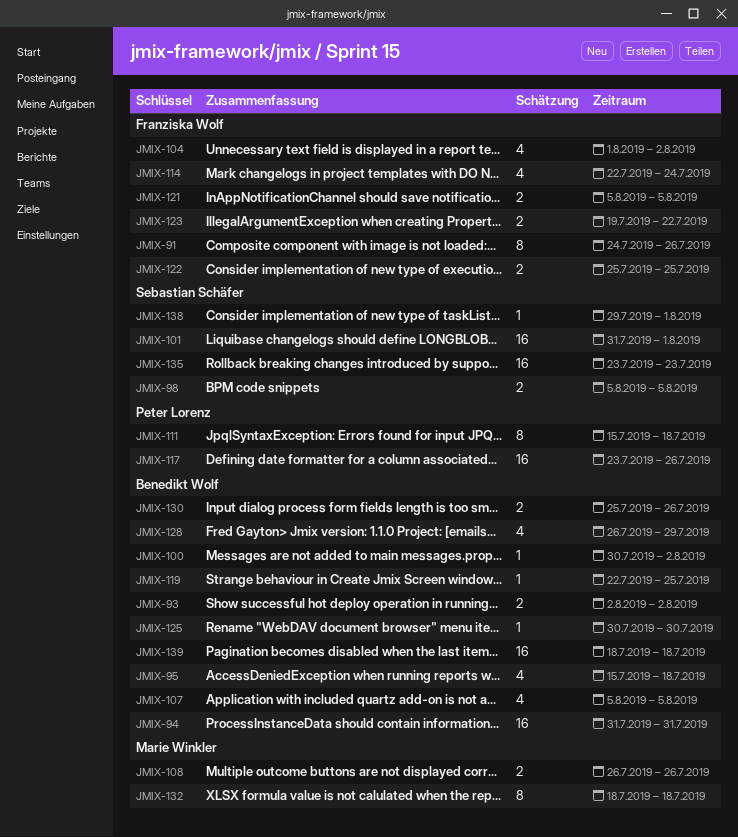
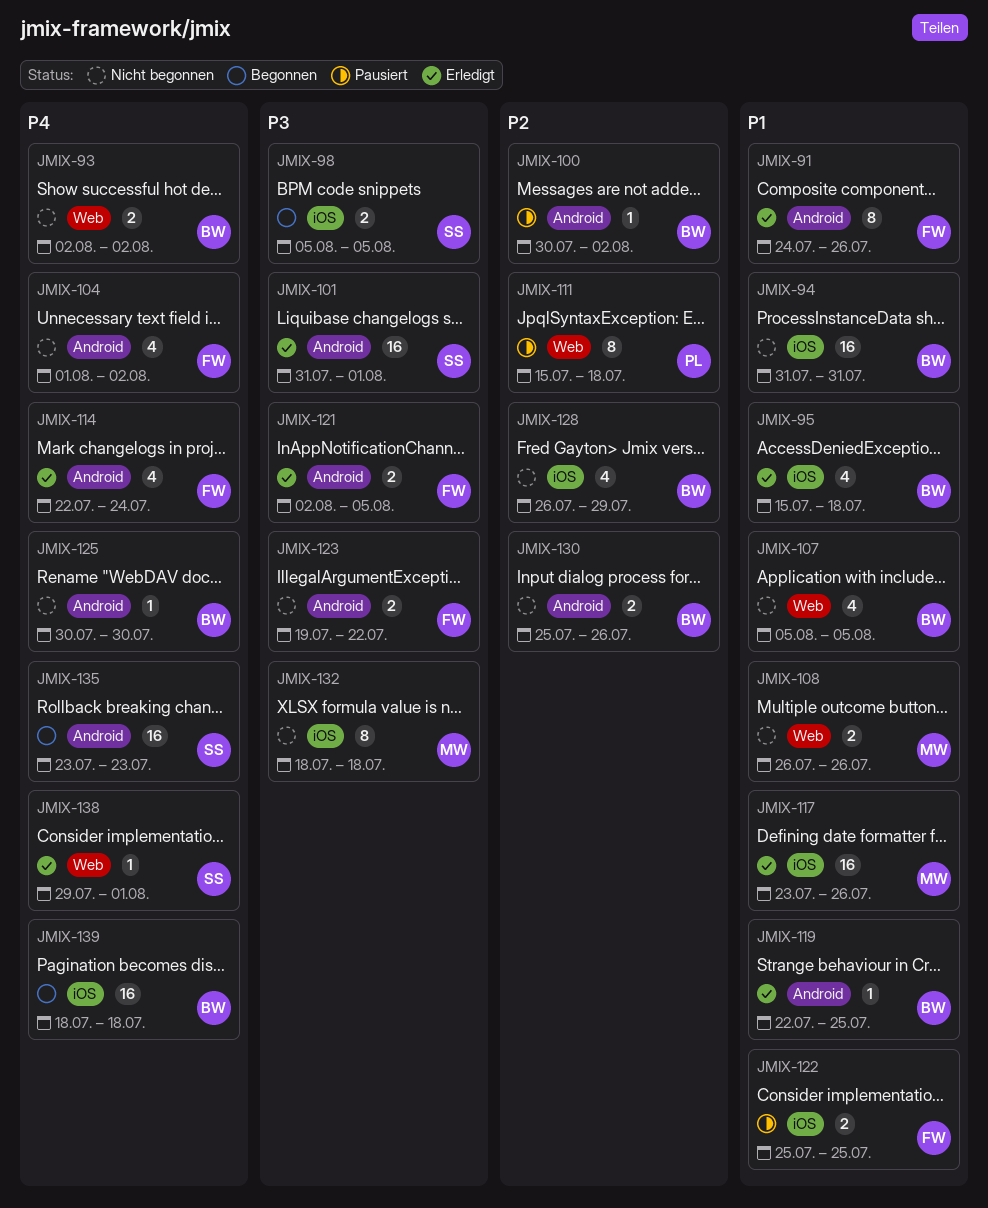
JMIX-117, owner: Peter Lorenz -> Marie Winkler
JMIX-121, start: Aug 5 -> Aug 2

